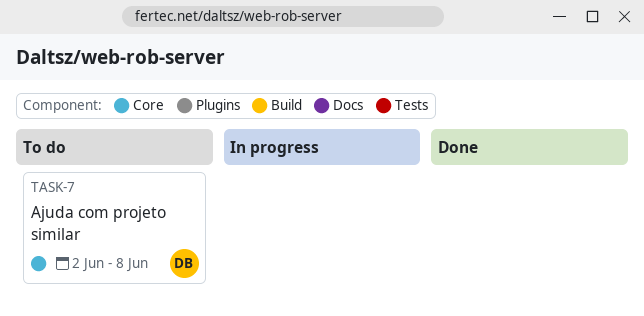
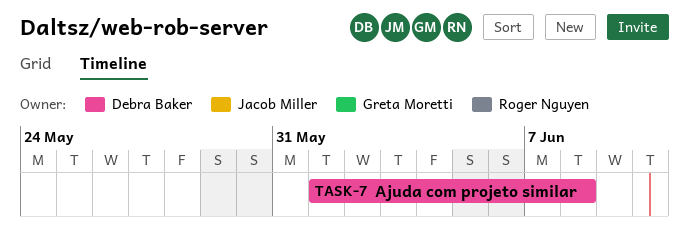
TASK-7, start: Jun 2 -> Jun 1

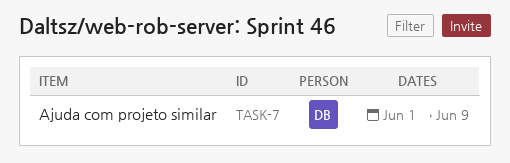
TASK-7, due: Jun 8 -> Jun 9

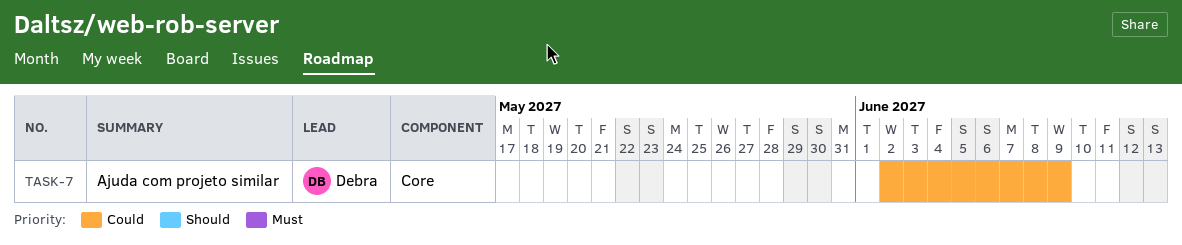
TASK-7, start: Jun 1 -> Jun 2

